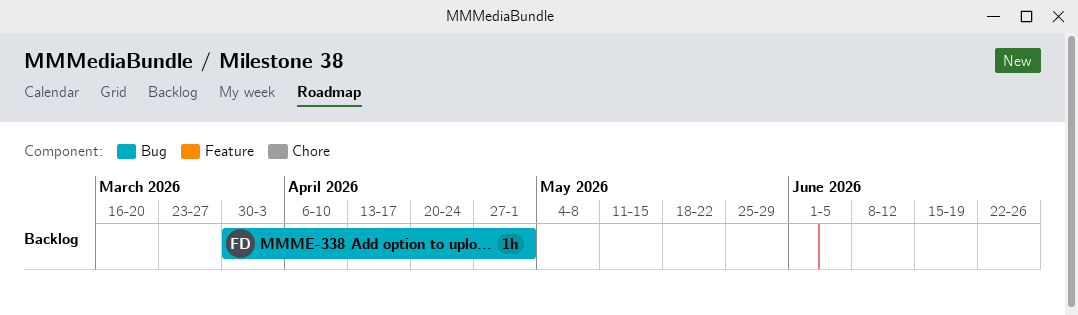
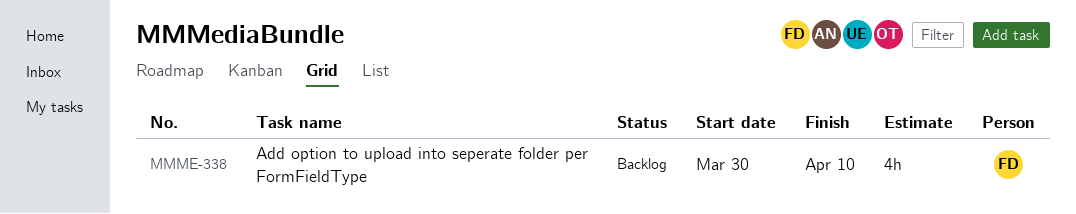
MMME-338, estimate: 1h -> 4h
MMME-338, due: May 1 -> Apr 10

